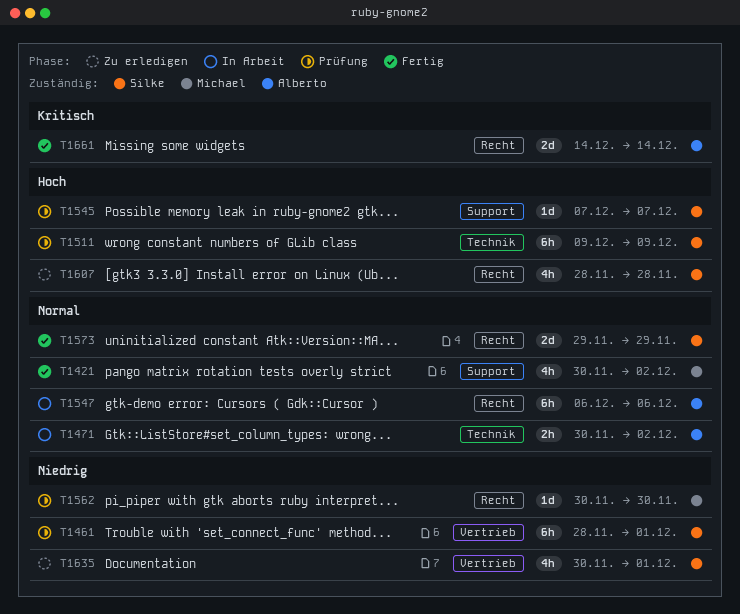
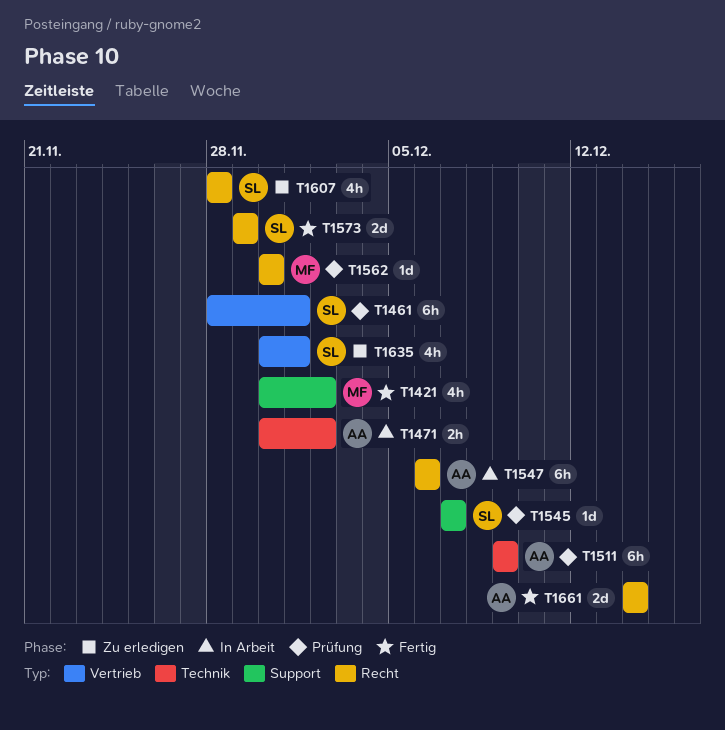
T1511, owner: Silke -> Alberto

